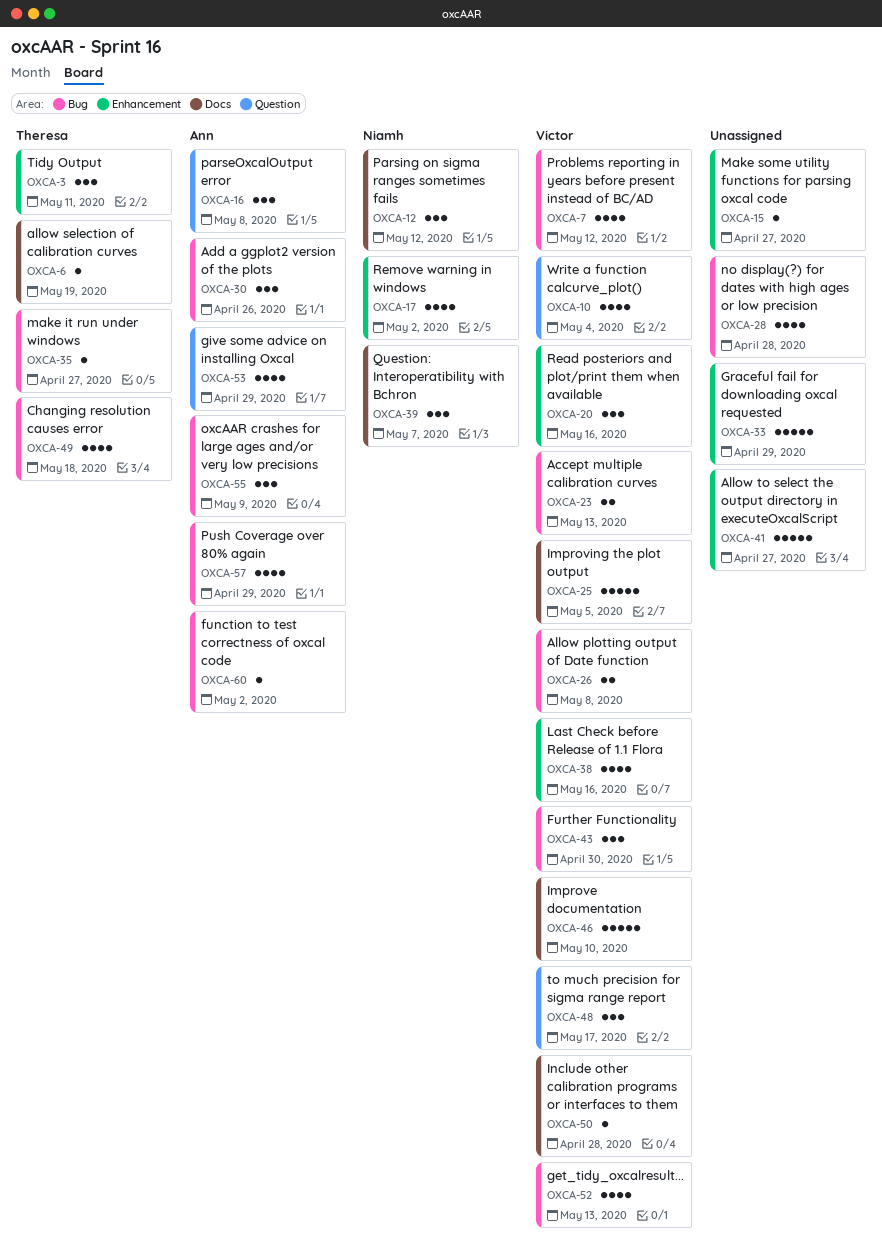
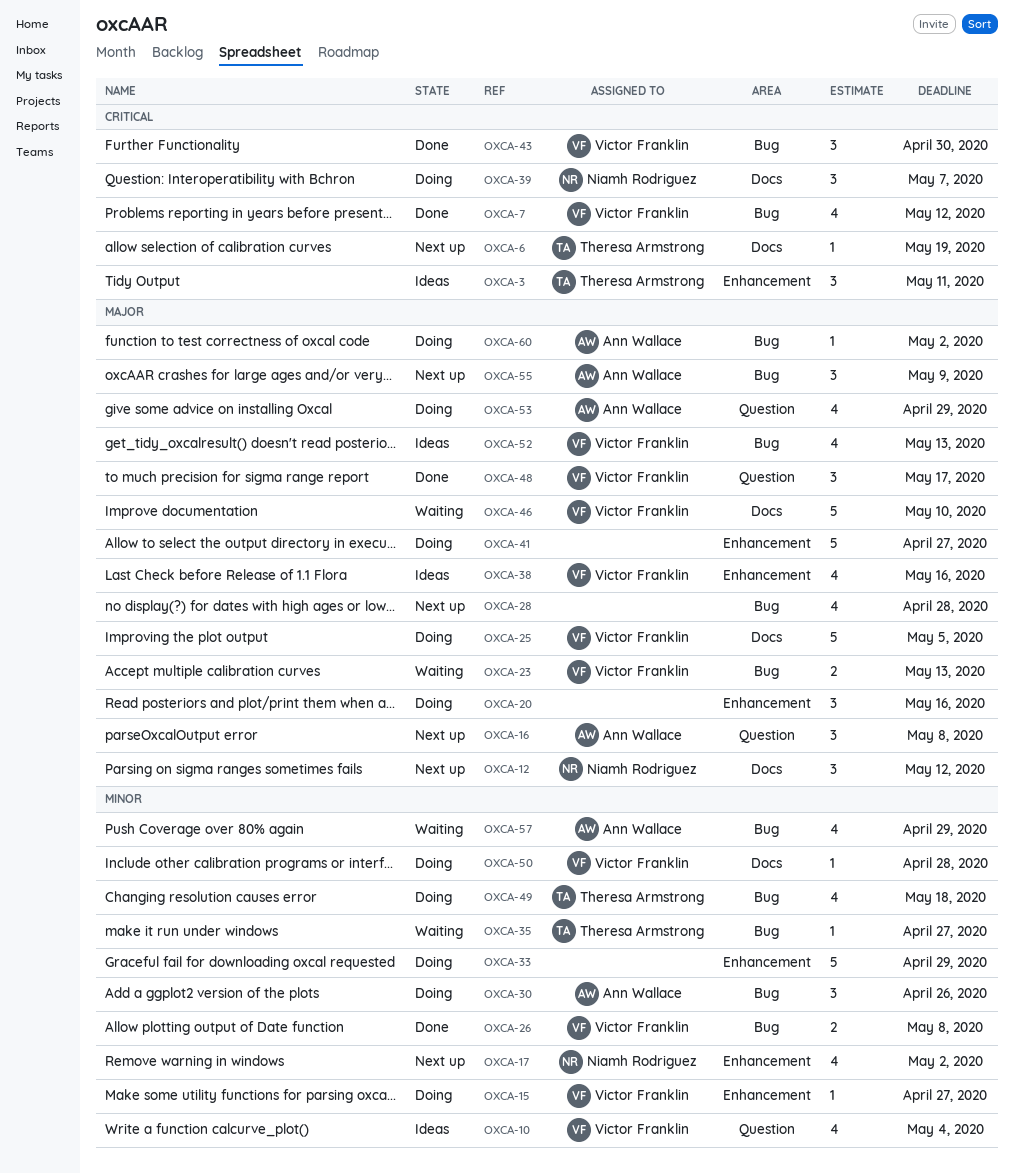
OXCA-15, owner: none -> Victor Franklin
OXCA-20, owner: Victor Franklin -> none

